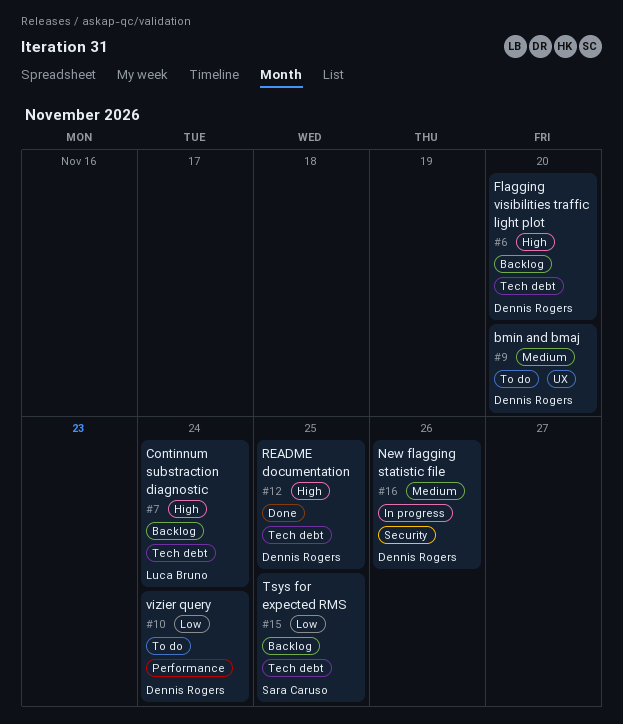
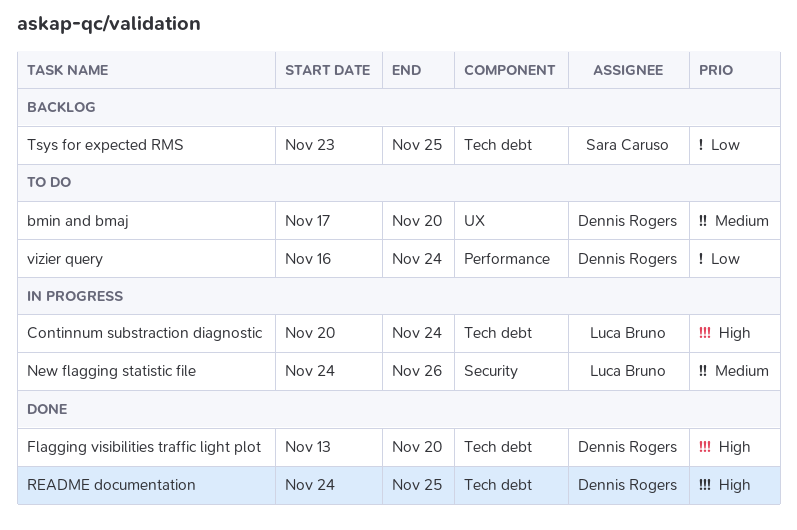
Continnum substraction diagnostic, status: Backlog -> In progress
Flagging visibilities traffic light plot, status: Backlog -> Done
New flagging statistic file, owner: Dennis Rogers -> Luca Bruno

